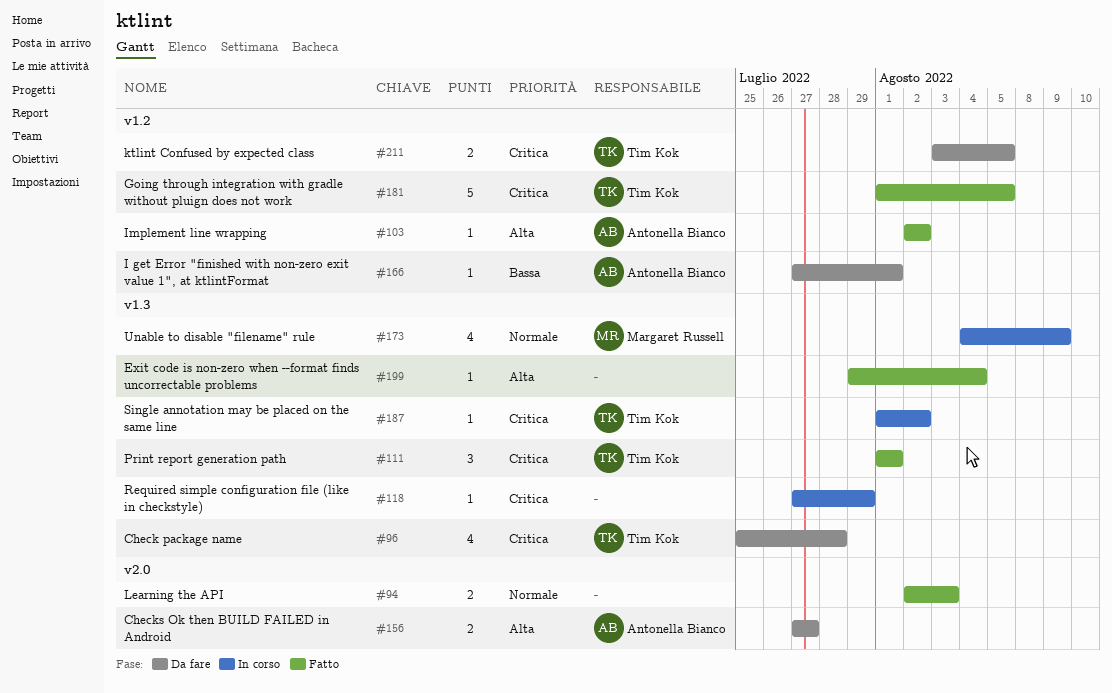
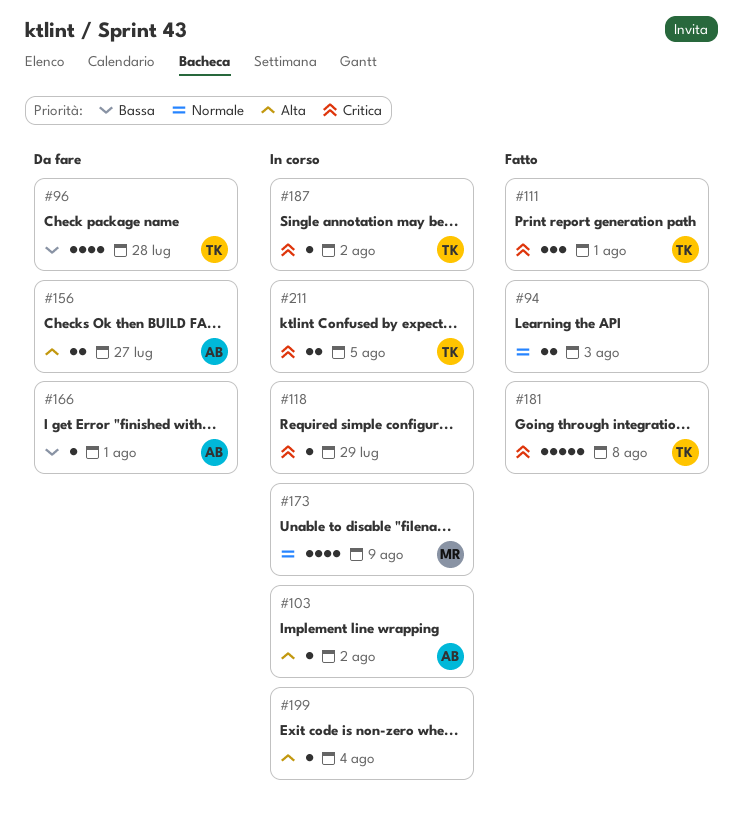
#96, priority: Critica -> Bassa
#103, status: Fatto -> In corso
#181, due: Aug 5 -> Aug 8
#199, status: Fatto -> In corso
#211, status: Da fare -> In corso

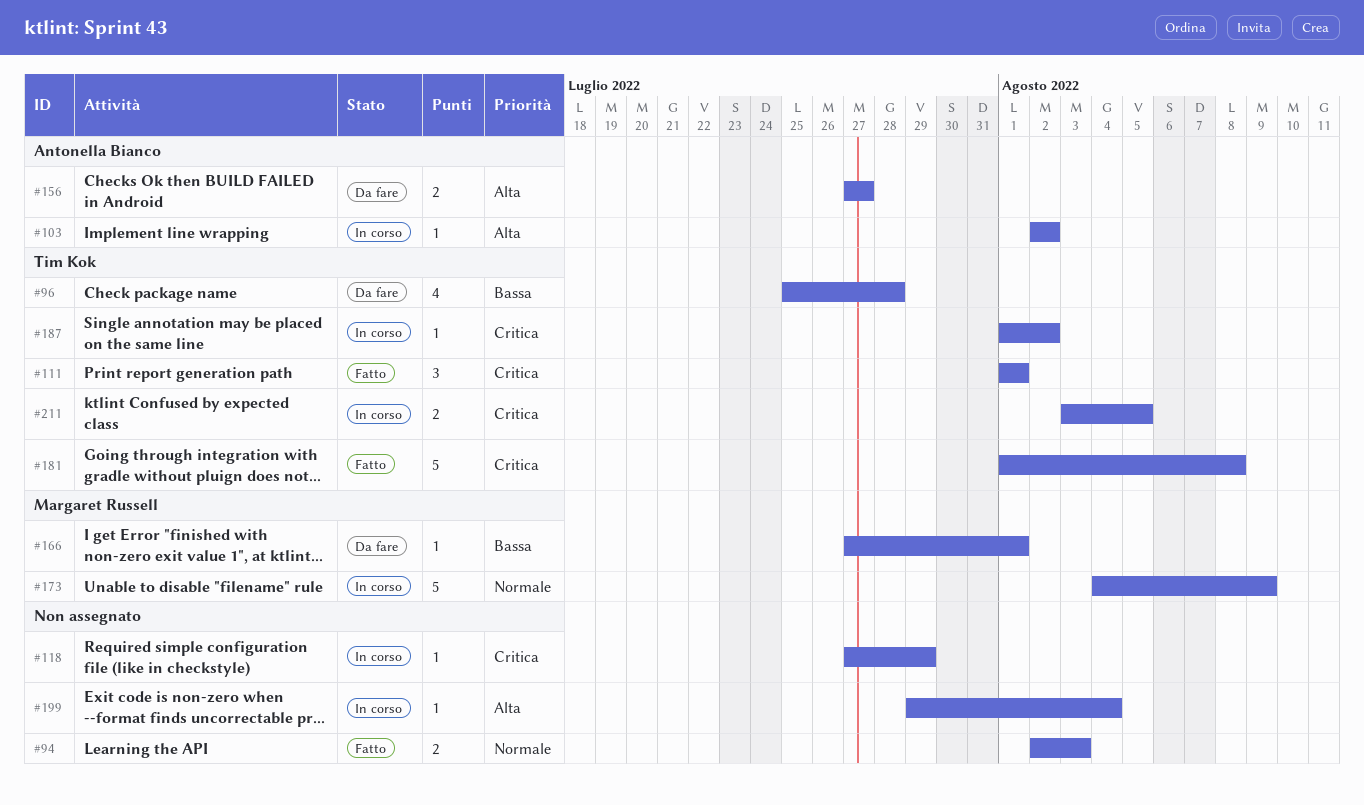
#166, owner: Antonella Bianco -> Margaret Russell
#173, estimate: 4 -> 5

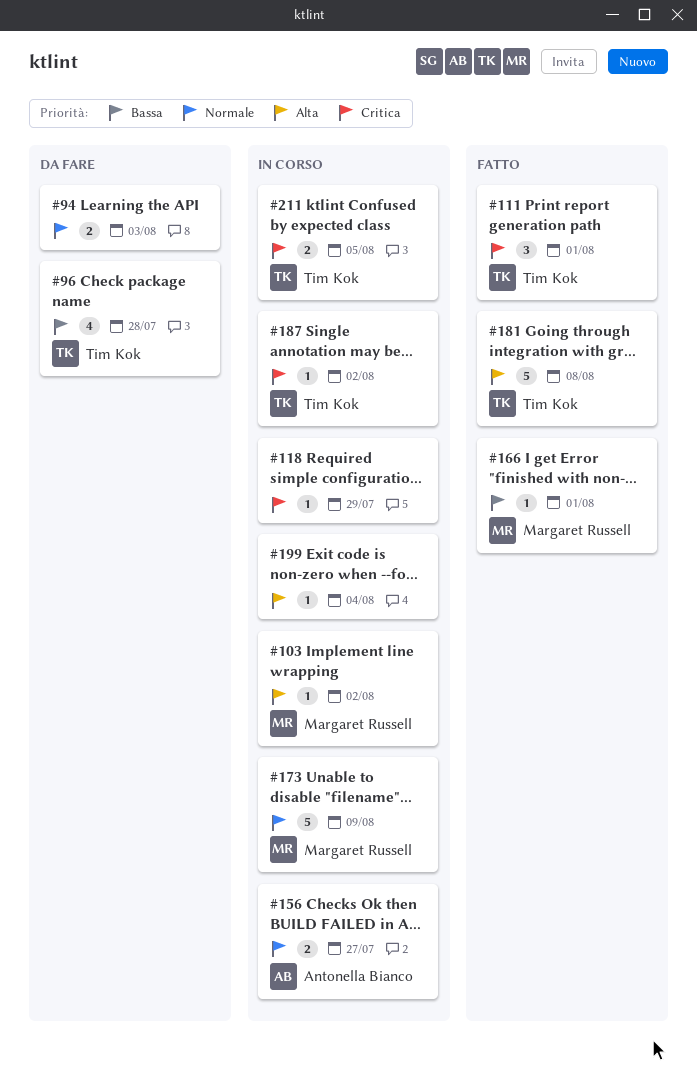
#94, status: Fatto -> Da fare
#103, owner: Antonella Bianco -> Margaret Russell
#156, status: Da fare -> In corso
#156, priority: Alta -> Normale
#166, status: Da fare -> Fatto
#181, priority: Critica -> Alta

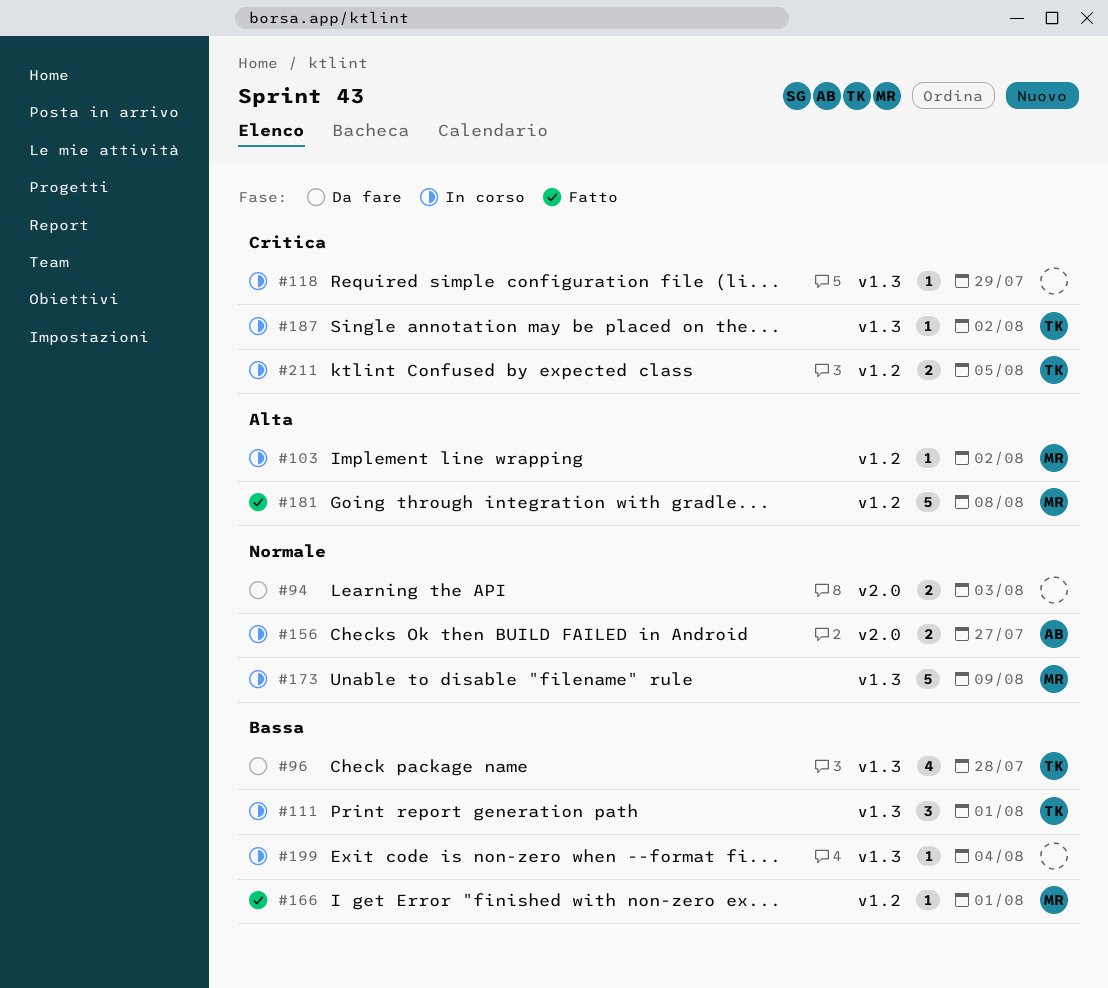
#111, status: Fatto -> In corso
#111, priority: Critica -> Bassa
#181, owner: Tim Kok -> Margaret Russell
#199, priority: Alta -> Bassa

